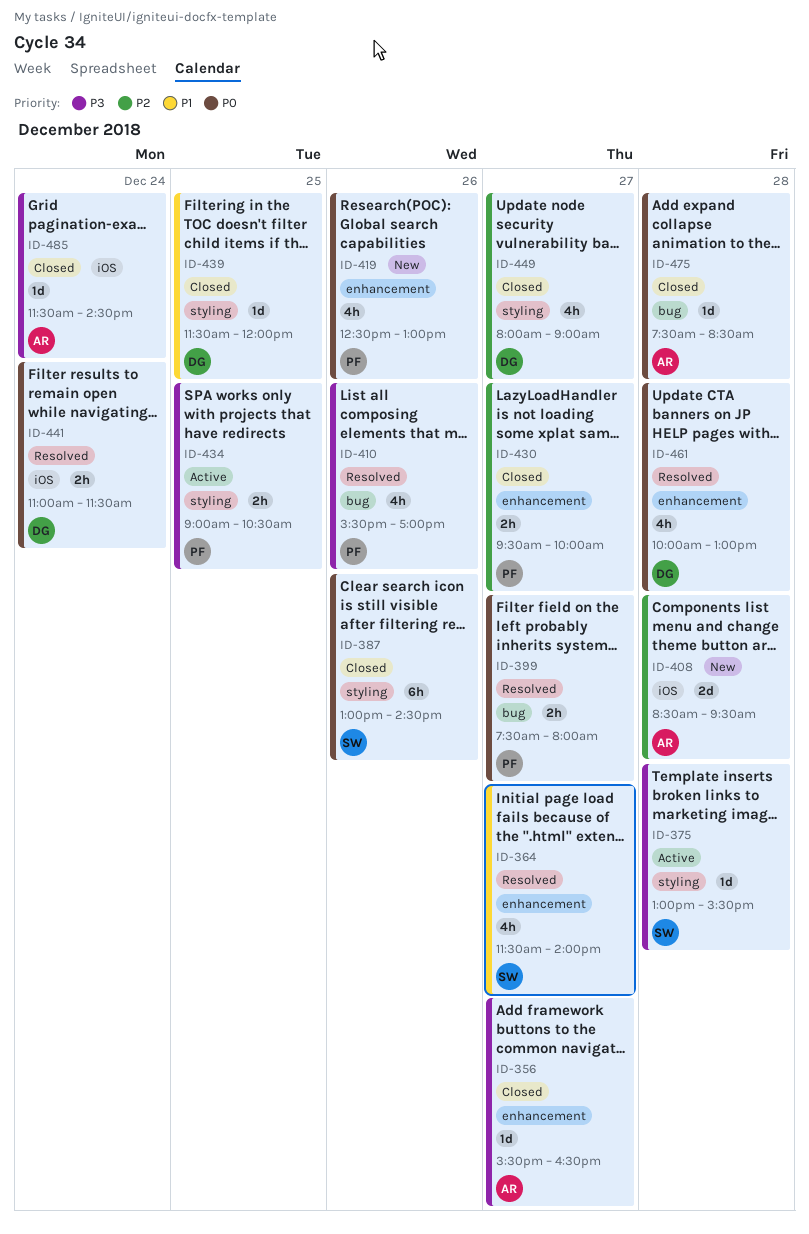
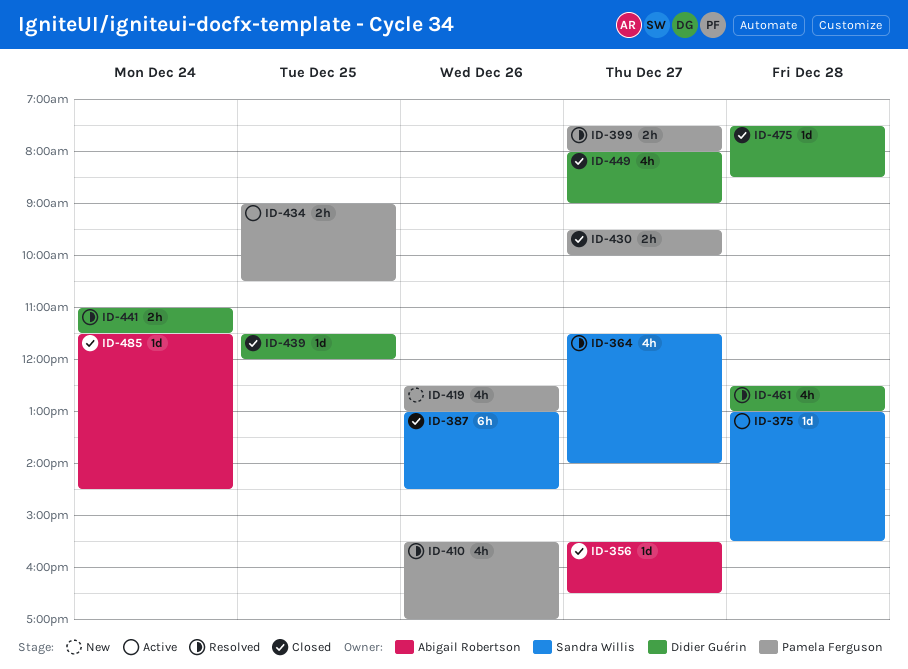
ID-408: present -> none
ID-461, begins: 10:00 -> 12:30
ID-475, owner: Abigail Robertson -> Didier Guérin

